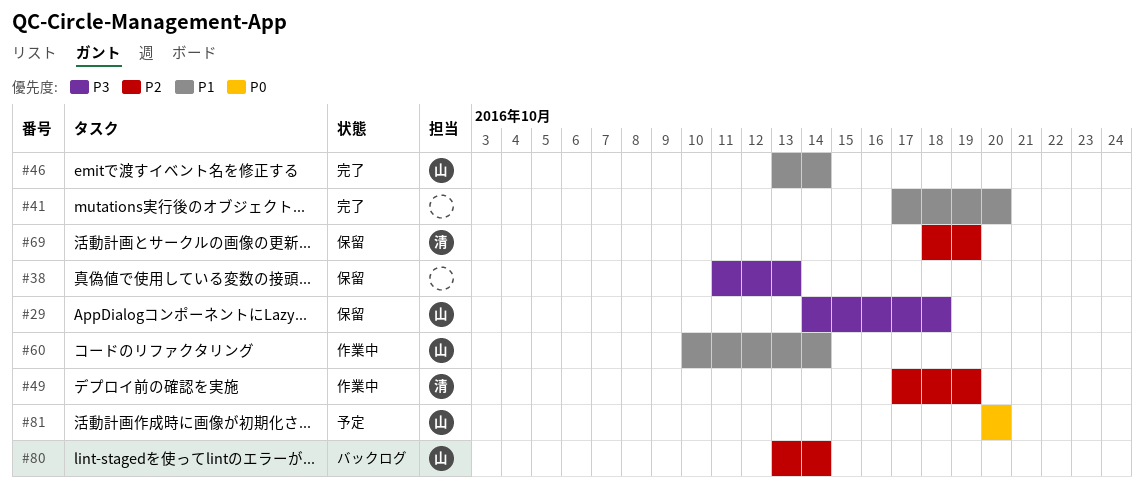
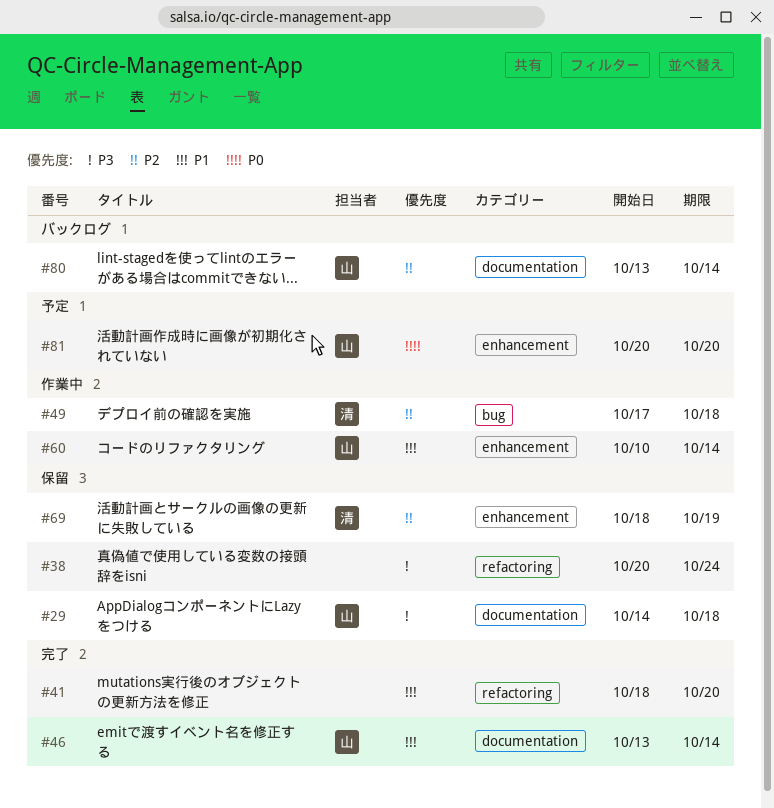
#38, start: Oct 11 -> Oct 20
#38, due: Oct 13 -> Oct 24
#41, start: Oct 17 -> Oct 18
#49, due: Oct 19 -> Oct 18

